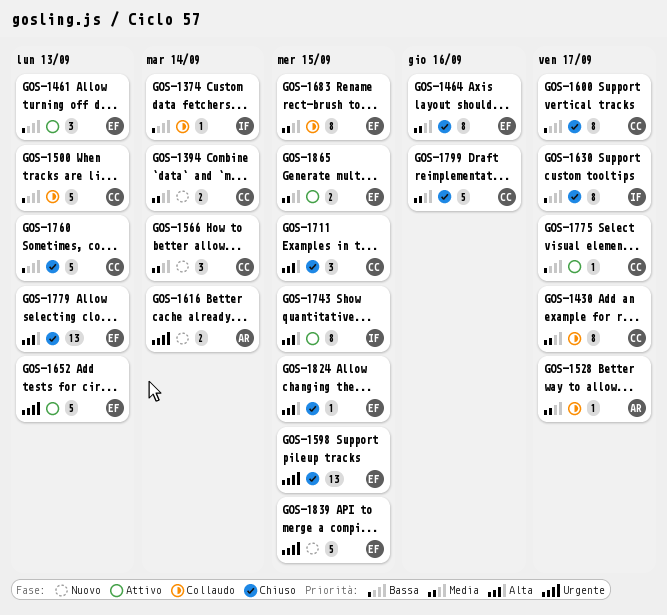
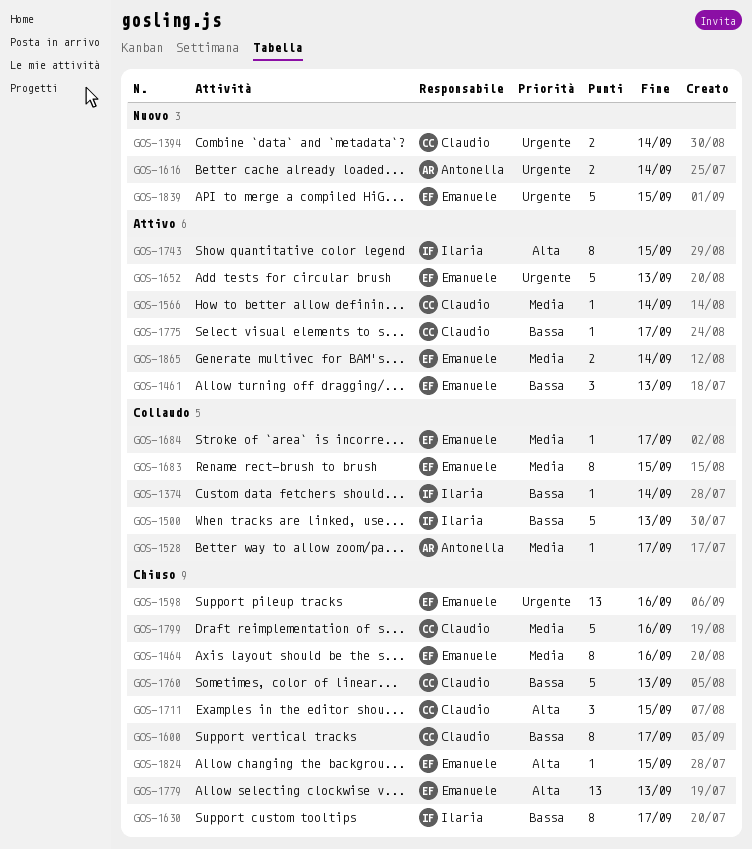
GOS-1394, priority: Media -> Urgente
GOS-1430: present -> none
GOS-1500, owner: Claudio -> Ilaria
GOS-1566, status: Nuovo -> Attivo
GOS-1566, estimate: 3 -> 1
GOS-1598, due: Sep 15 -> Sep 16
GOS-1684: none -> present
GOS-1865, due: Sep 15 -> Sep 14

